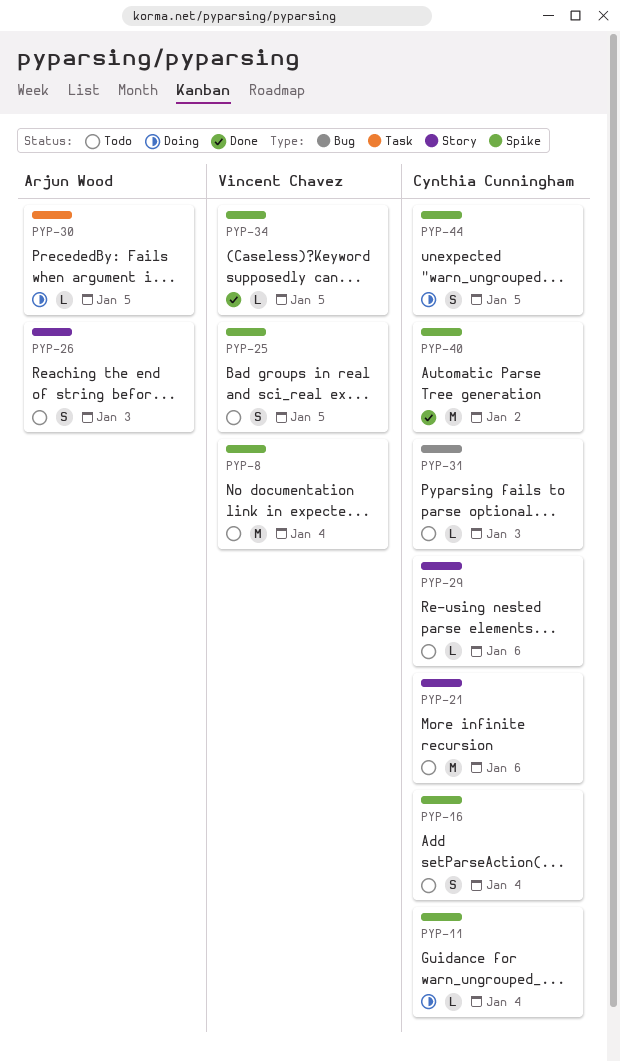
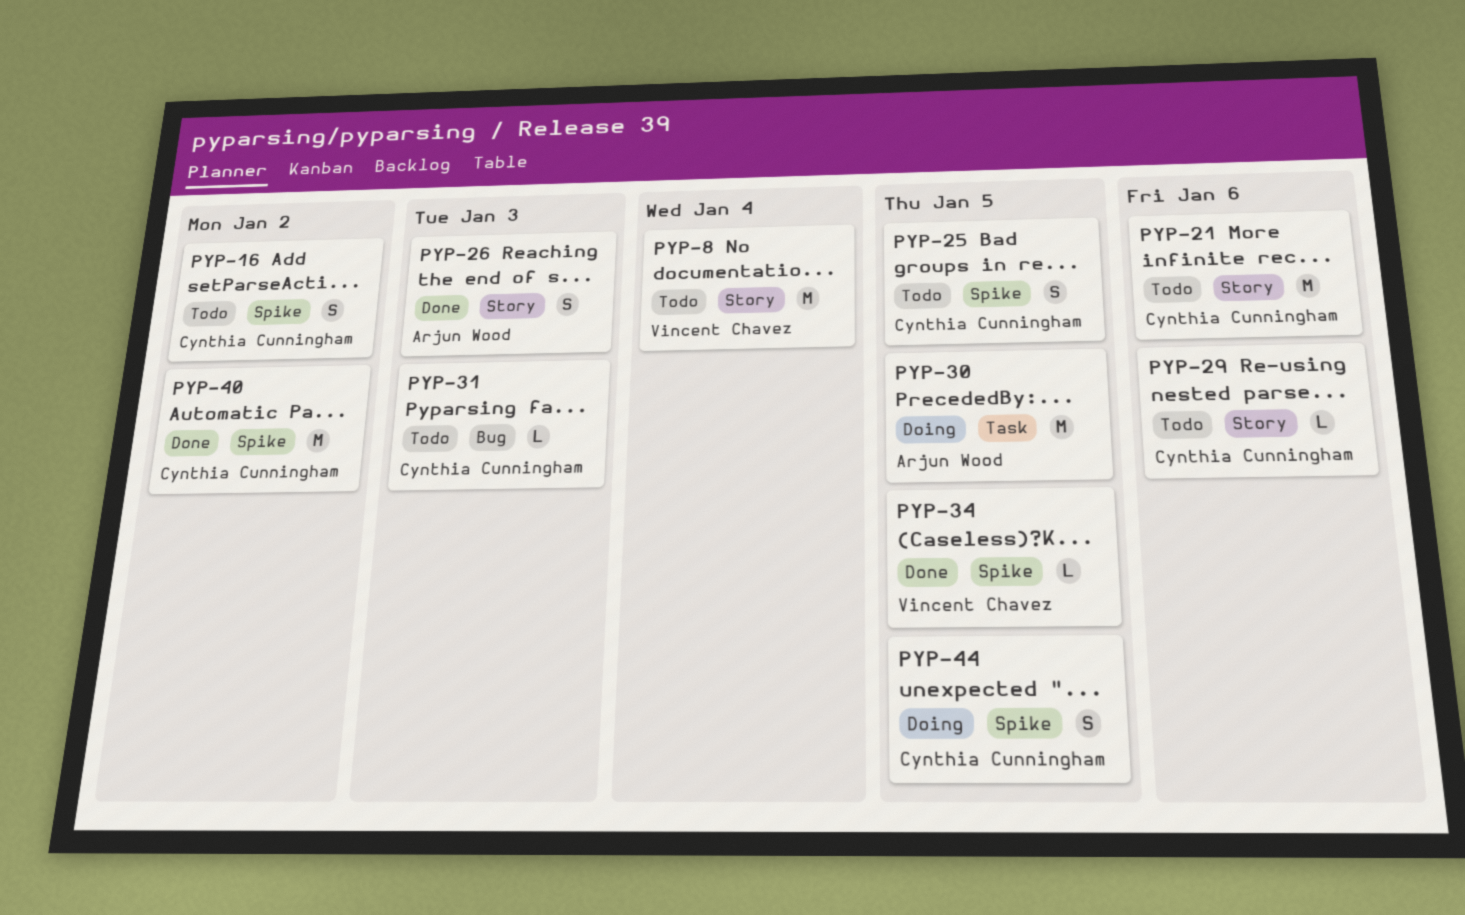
PYP-8, label: Spike -> Story
PYP-11: present -> none
PYP-16, due: Jan 4 -> Jan 2
PYP-25, owner: Vincent Chavez -> Cynthia Cunningham
PYP-26, status: Todo -> Done
PYP-30, estimate: L -> M

